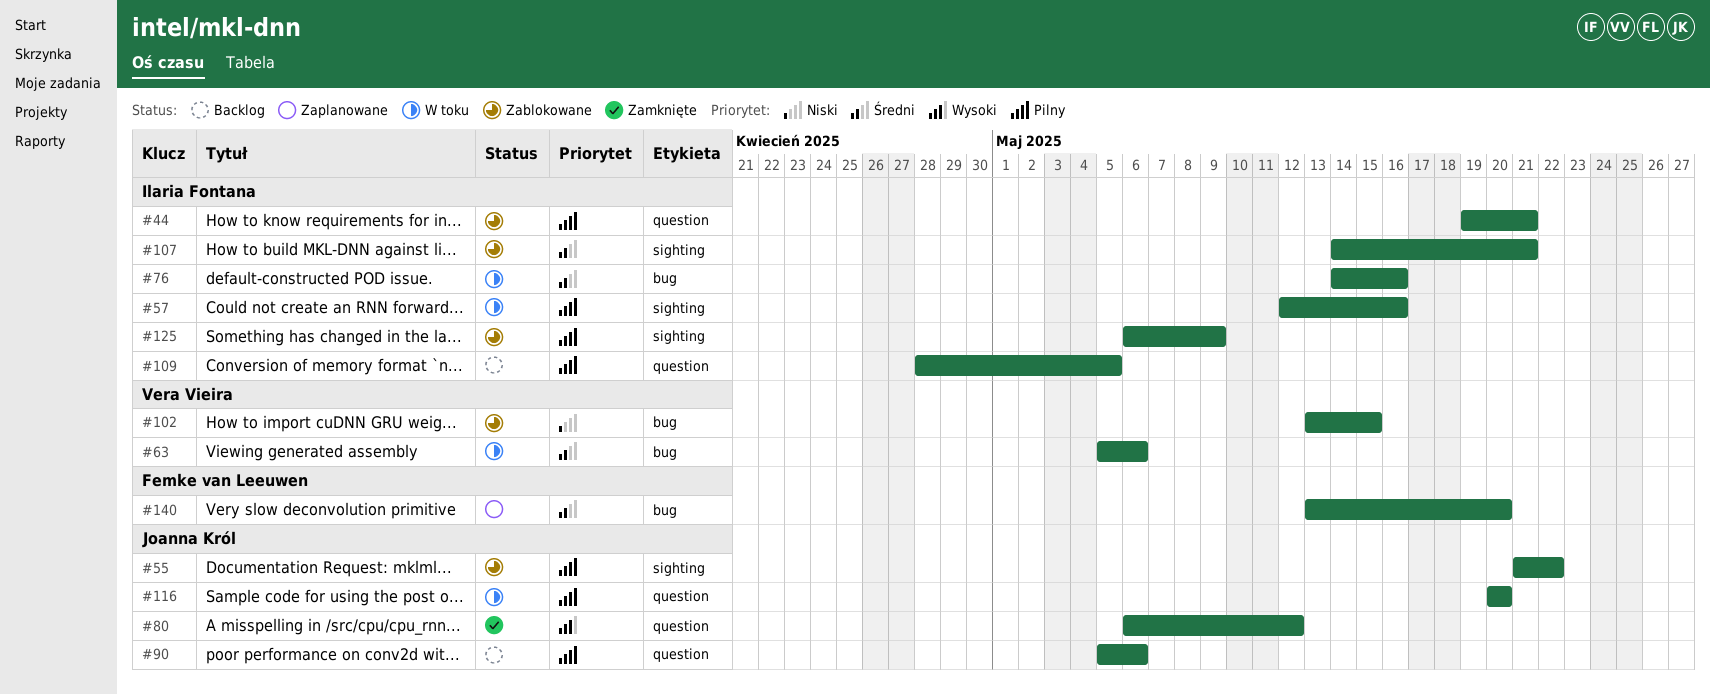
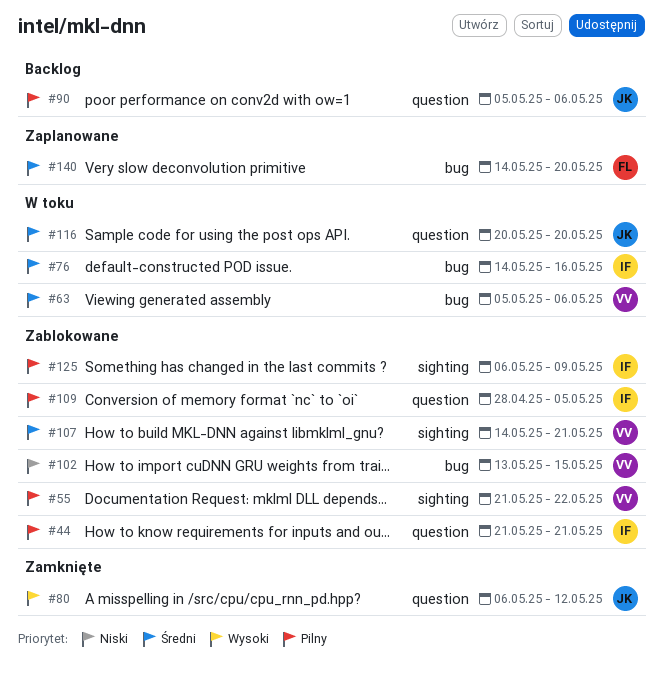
#44, start: May 19 -> May 21
#55, owner: Joanna Król -> Vera Vieira
#57: present -> none
#107, owner: Ilaria Fontana -> Vera Vieira
#109, status: Backlog -> Zablokowane
#116, priority: Pilny -> Średni
#140, start: May 13 -> May 14

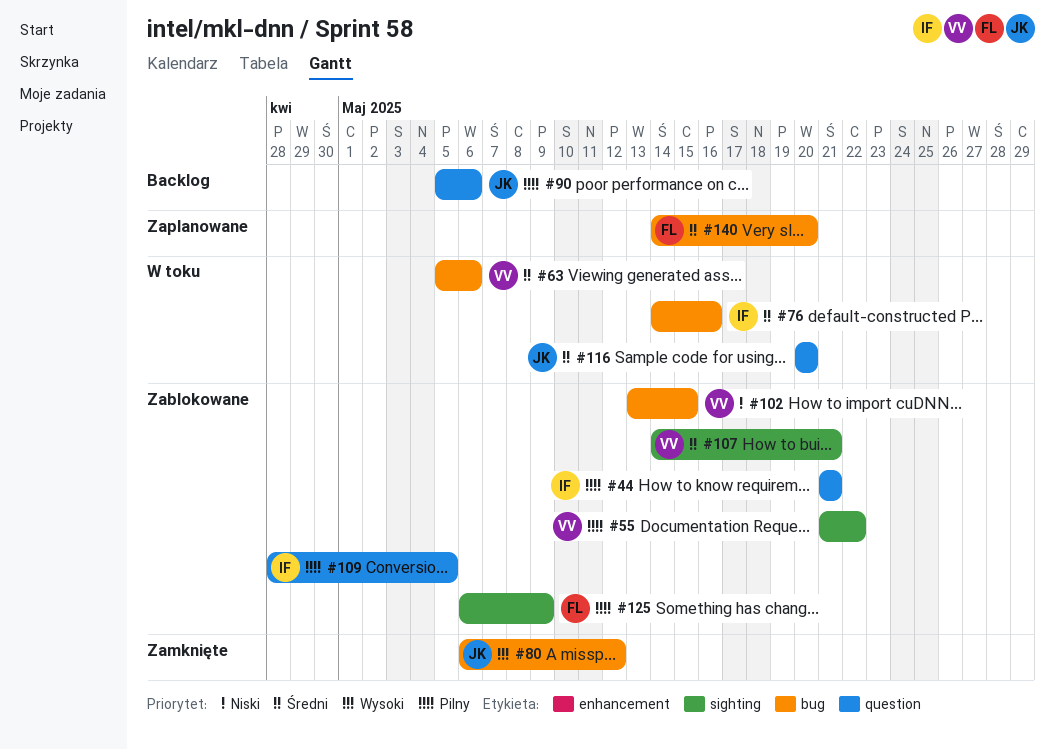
#80, label: question -> bug
#125, owner: IF -> FL

